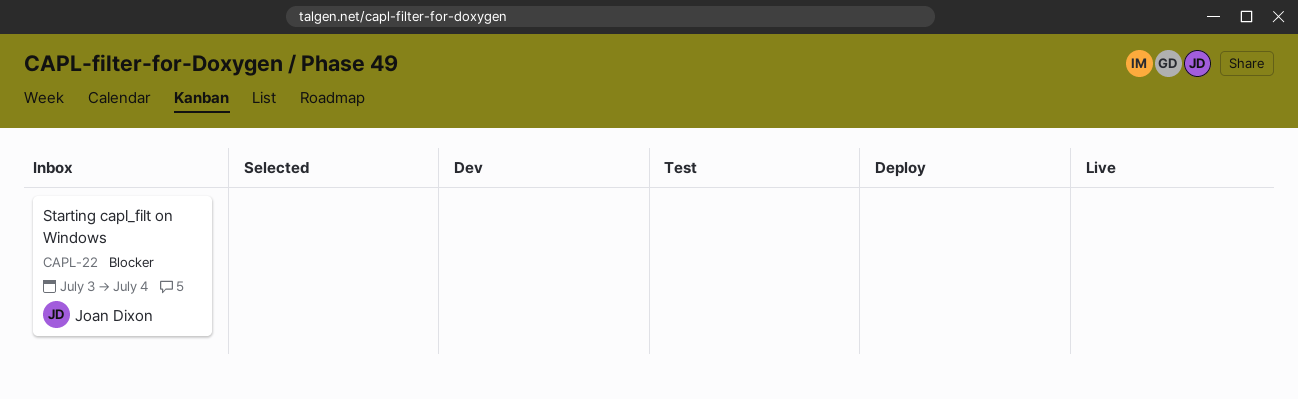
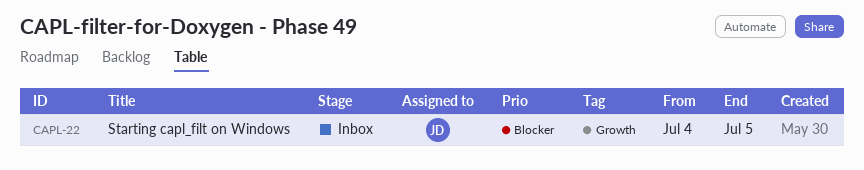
CAPL-22, start: Jul 3 -> Jul 4
CAPL-22, due: Jul 4 -> Jul 5

